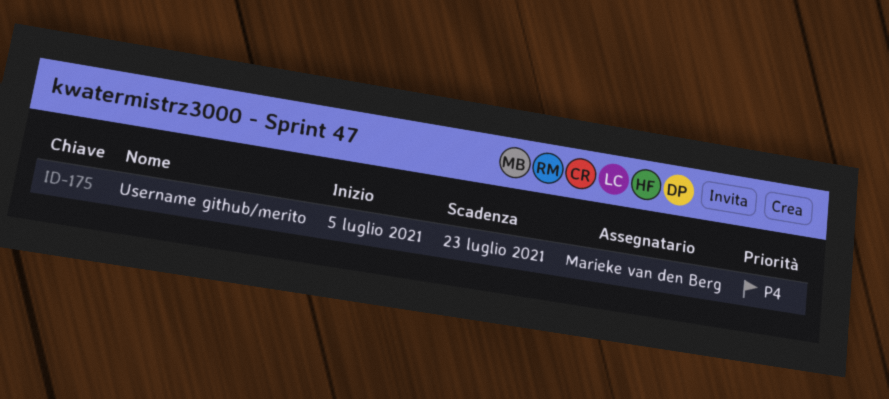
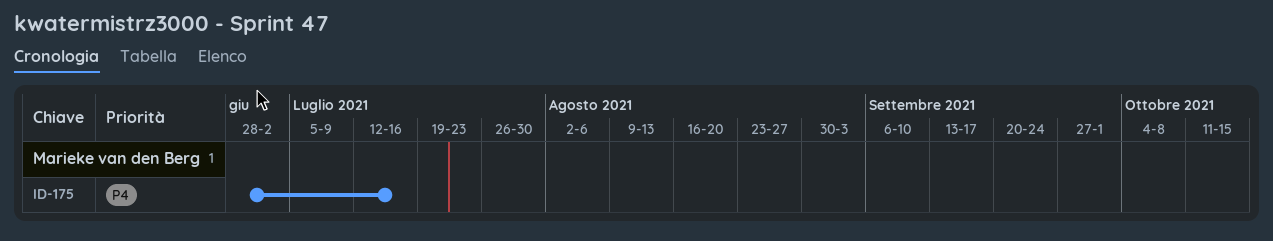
ID-175, start: Jul 5 -> Jun 28
ID-175, due: Jul 23 -> Jul 16

